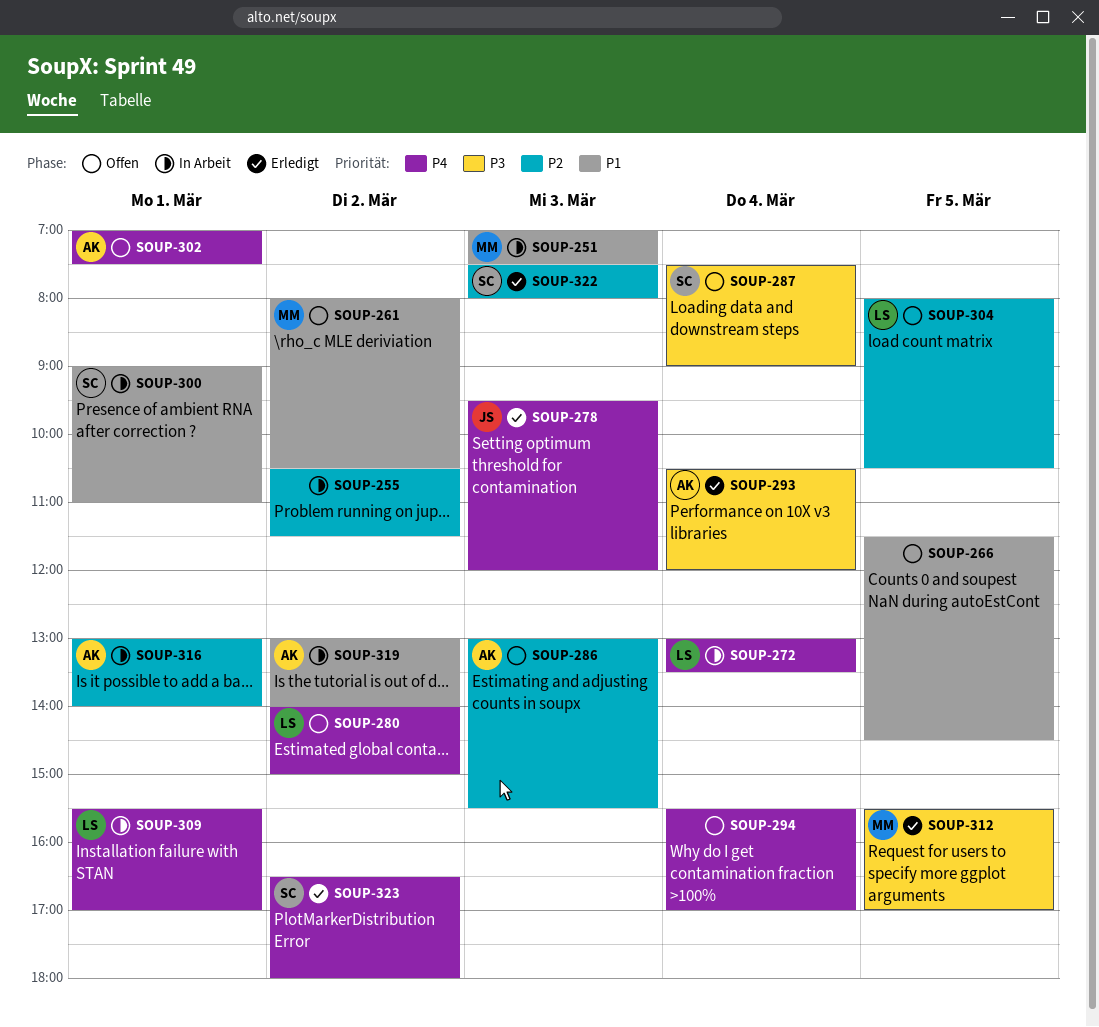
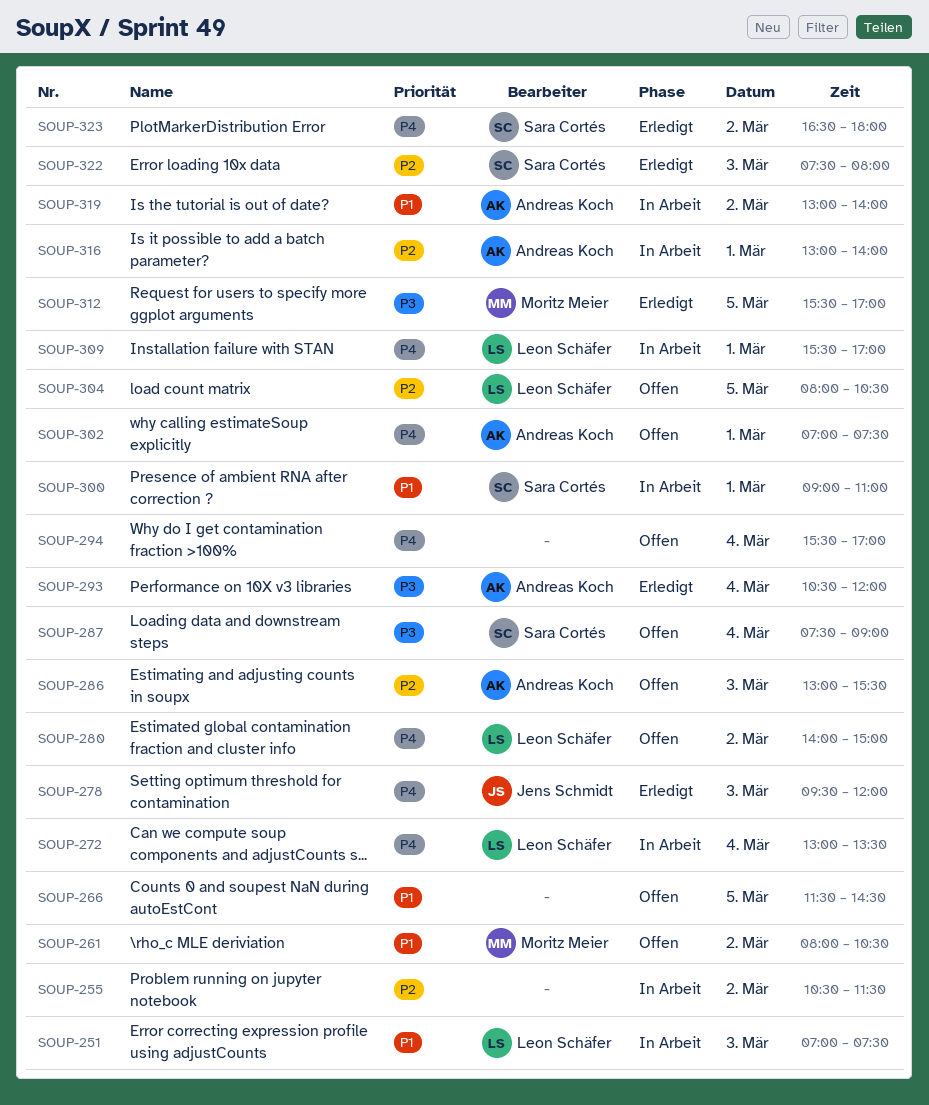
SOUP-251, owner: Moritz Meier -> Leon Schäfer

